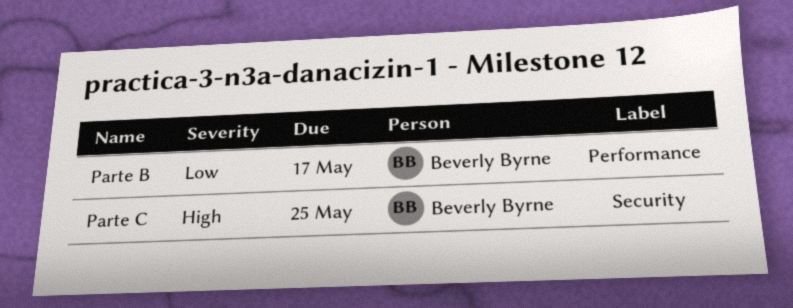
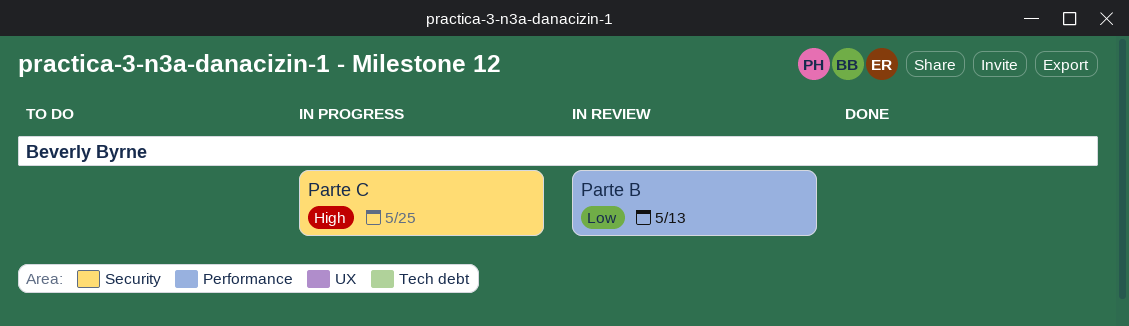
Parte B, due: May 17 -> May 13

